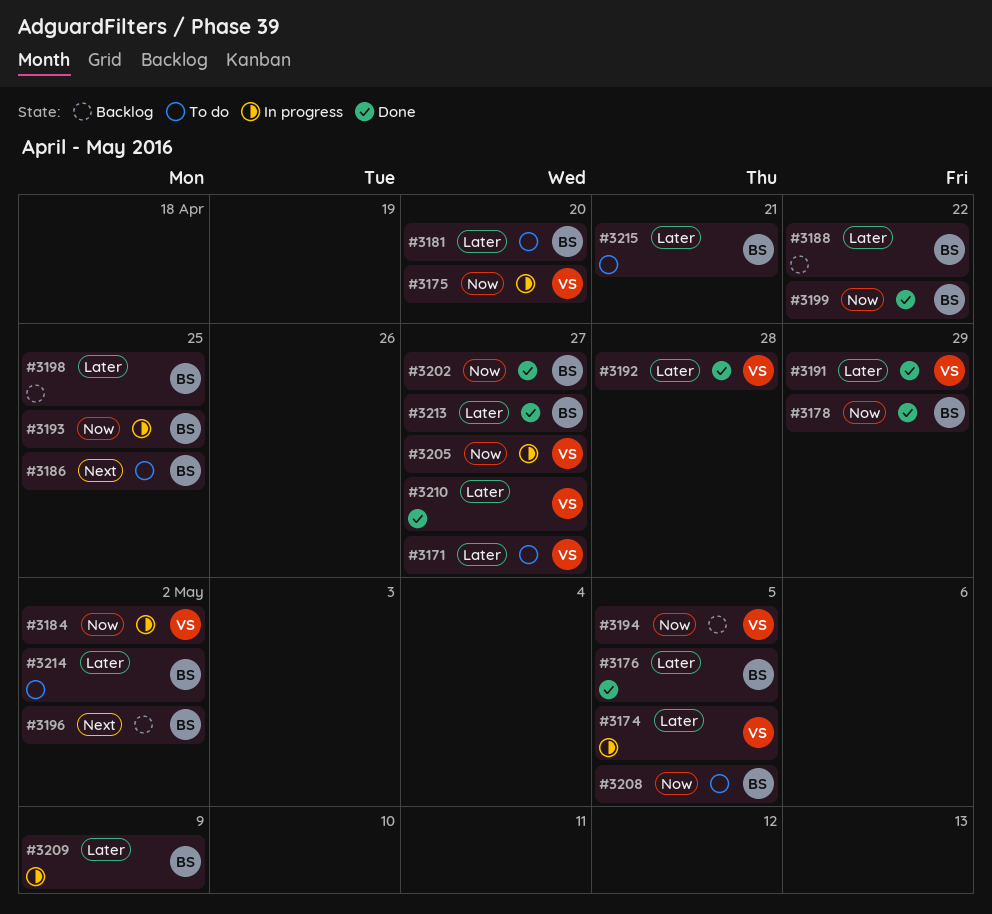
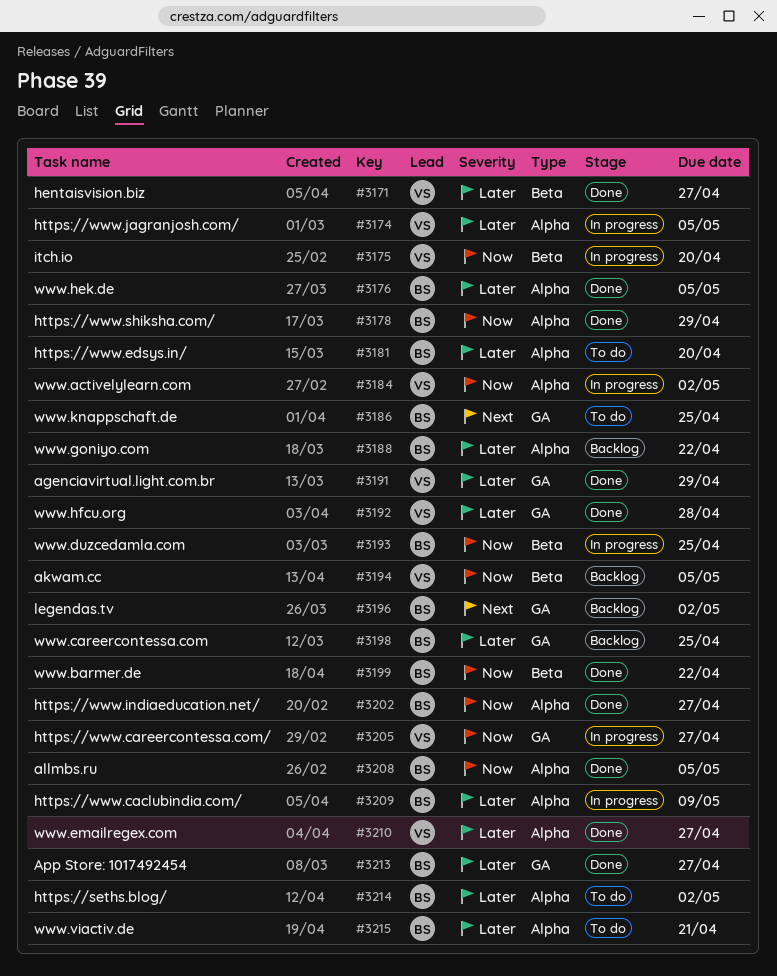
#3171, status: To do -> Done
#3208, status: To do -> Done

